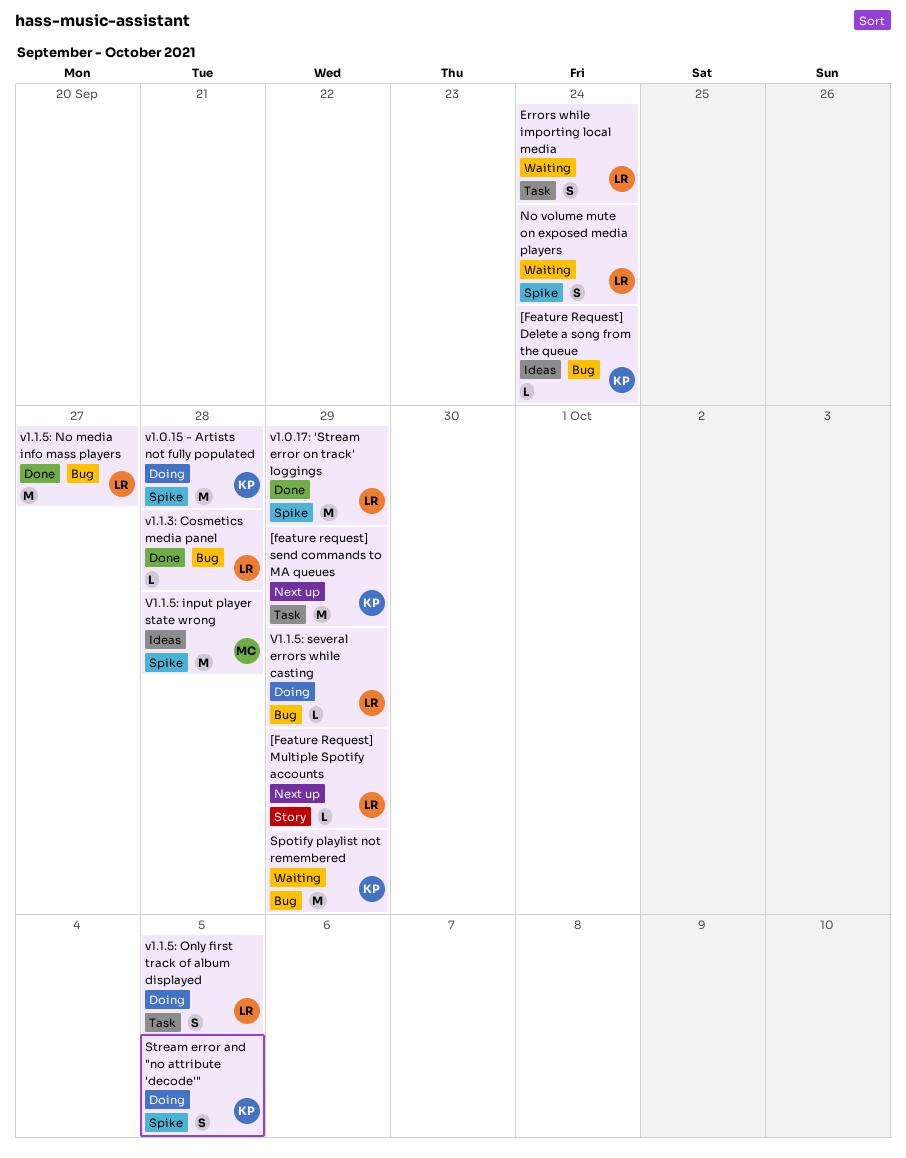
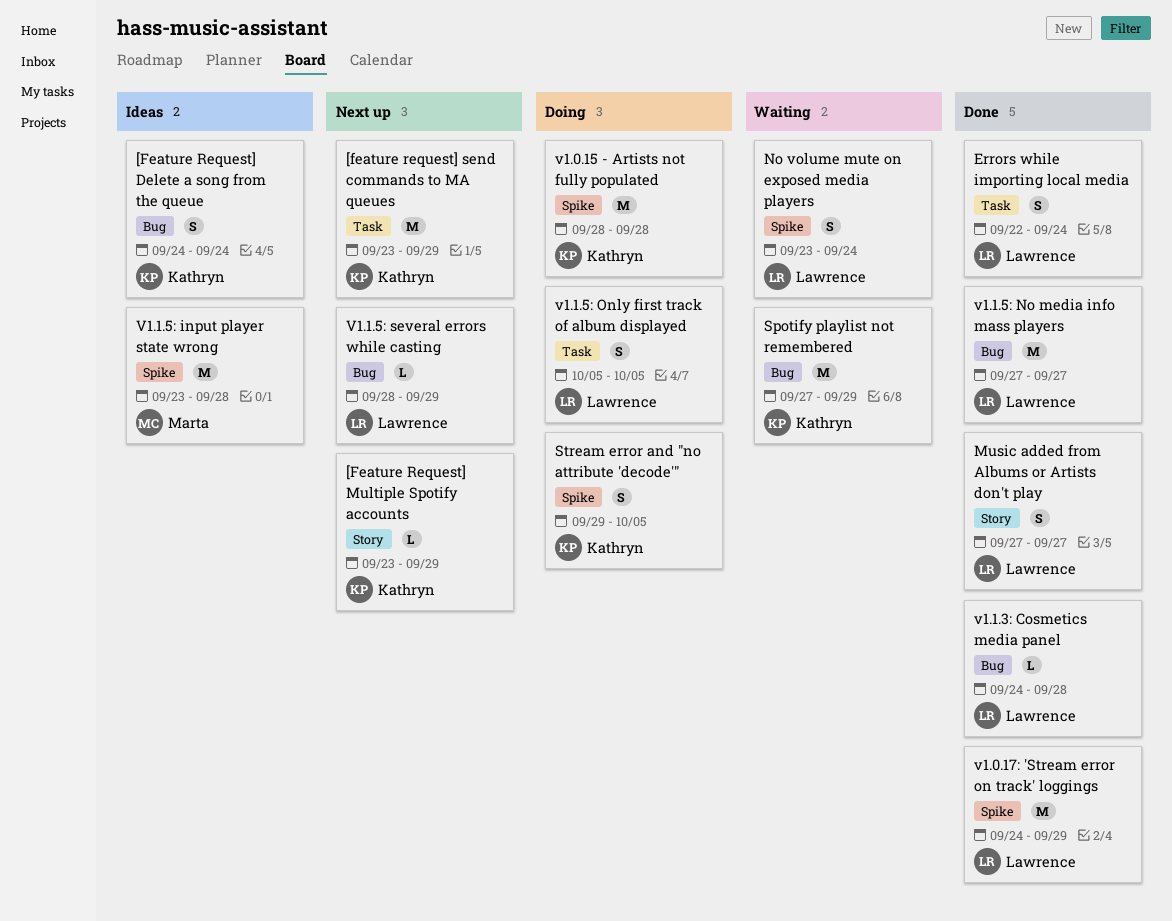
[Feature Request] Delete a song from the queue, estimate: L -> S
[Feature Request] Multiple Spotify accounts, owner: Lawrence -> Kathryn
Errors while importing local media, status: Waiting -> Done
Music added from Albums or Artists don't play: none -> present
V1.1.5: several errors while casting, status: Doing -> Next up

